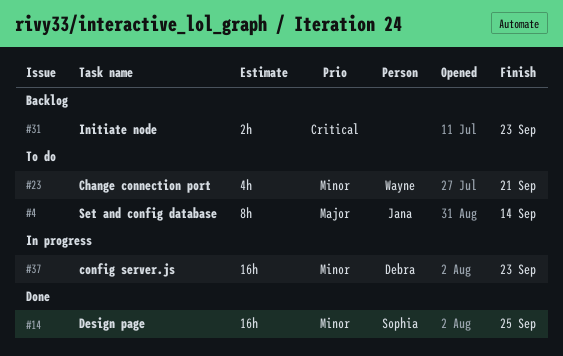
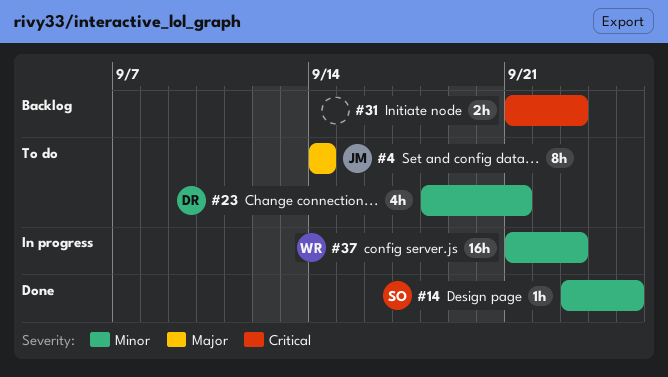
#14, estimate: 16h -> 1h
#23, owner: Wayne -> Debra
#37, owner: Debra -> Wayne

